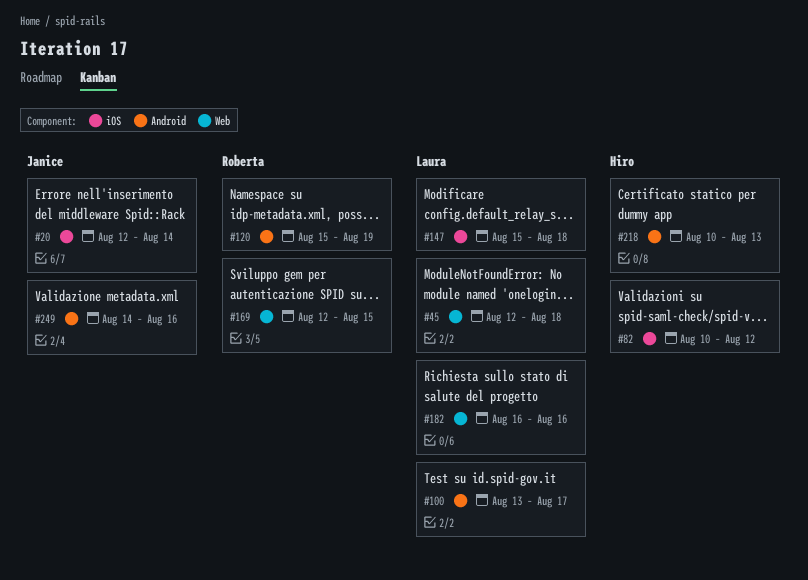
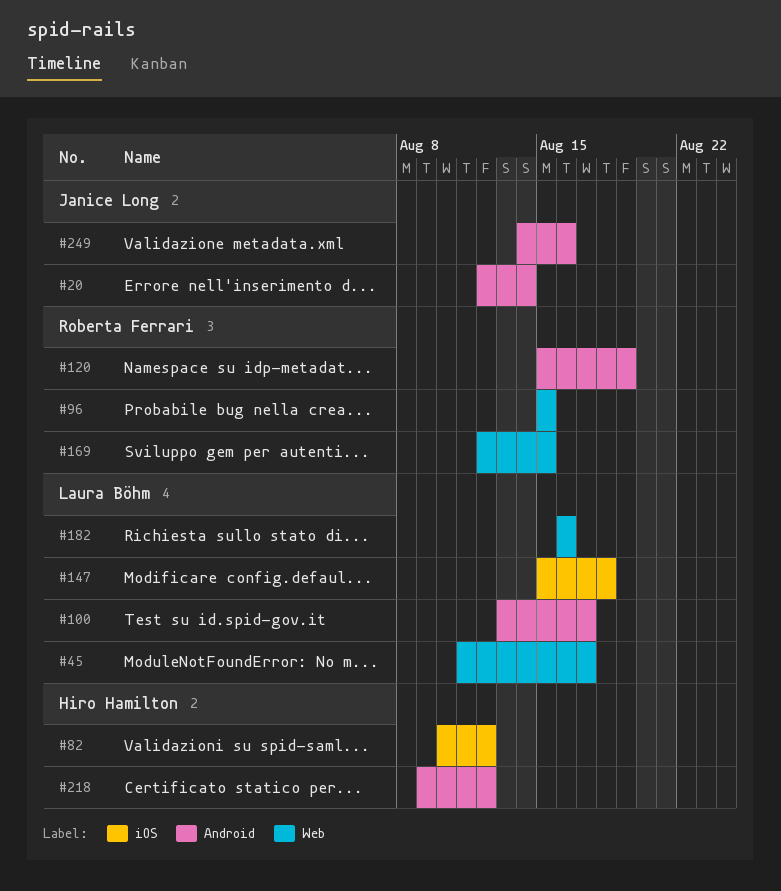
#20, label: iOS -> Android
#45, start: Aug 12 -> Aug 11
#45, due: Aug 18 -> Aug 17
#96: none -> present
#218, start: Aug 10 -> Aug 9
#218, due: Aug 13 -> Aug 12

